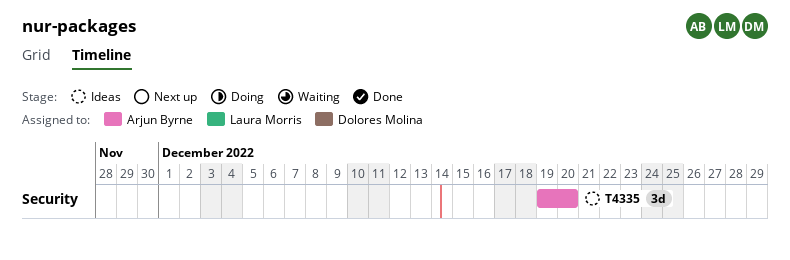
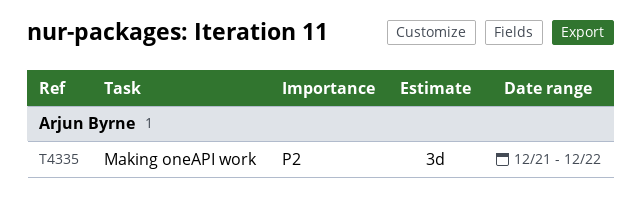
T4335, start: Dec 19 -> Dec 21
T4335, due: Dec 20 -> Dec 22

